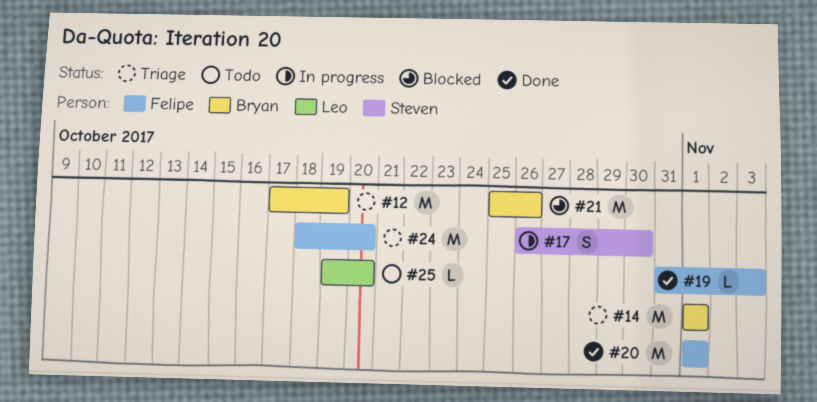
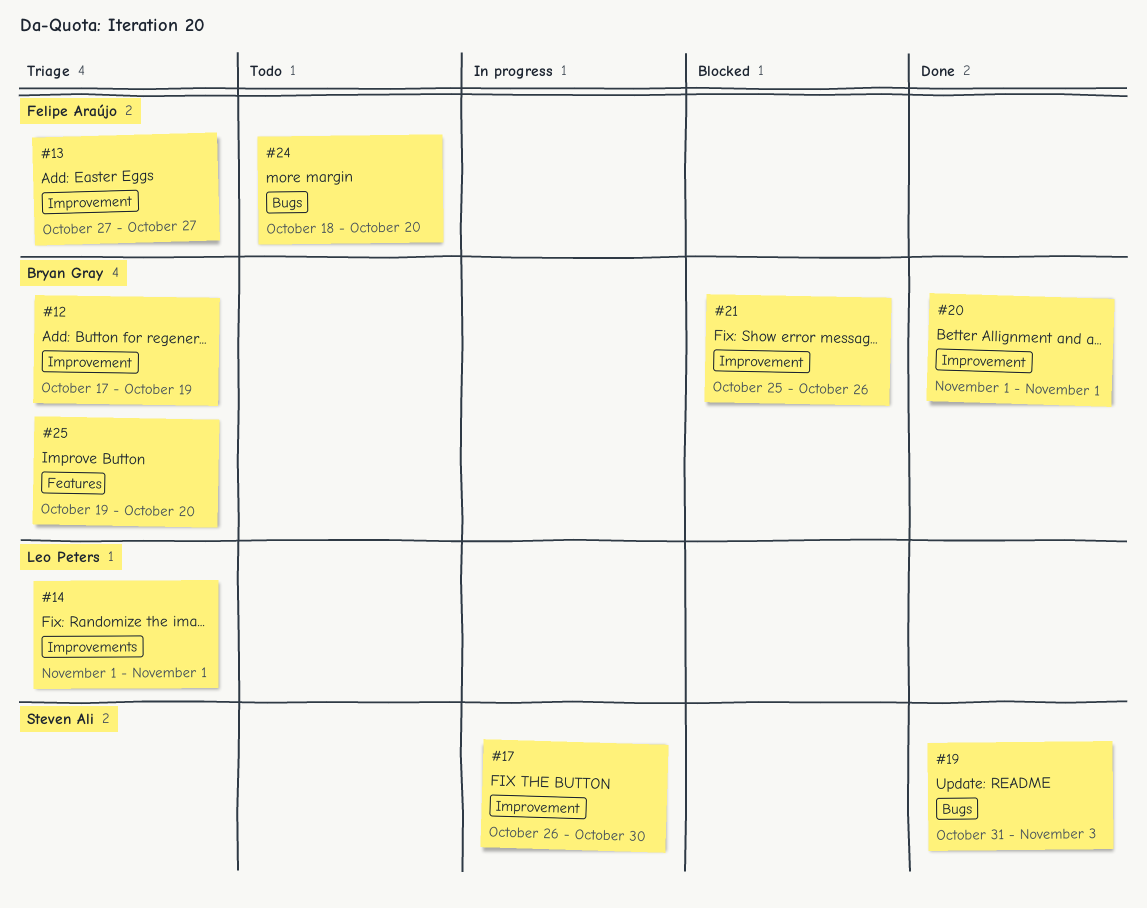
#13: none -> present
#14, owner: Bryan Gray -> Leo Peters
#19, owner: Felipe Araújo -> Steven Ali
#20, owner: Felipe Araújo -> Bryan Gray
#24, status: Triage -> Todo
#25, status: Todo -> Triage
#25, owner: Leo Peters -> Bryan Gray

